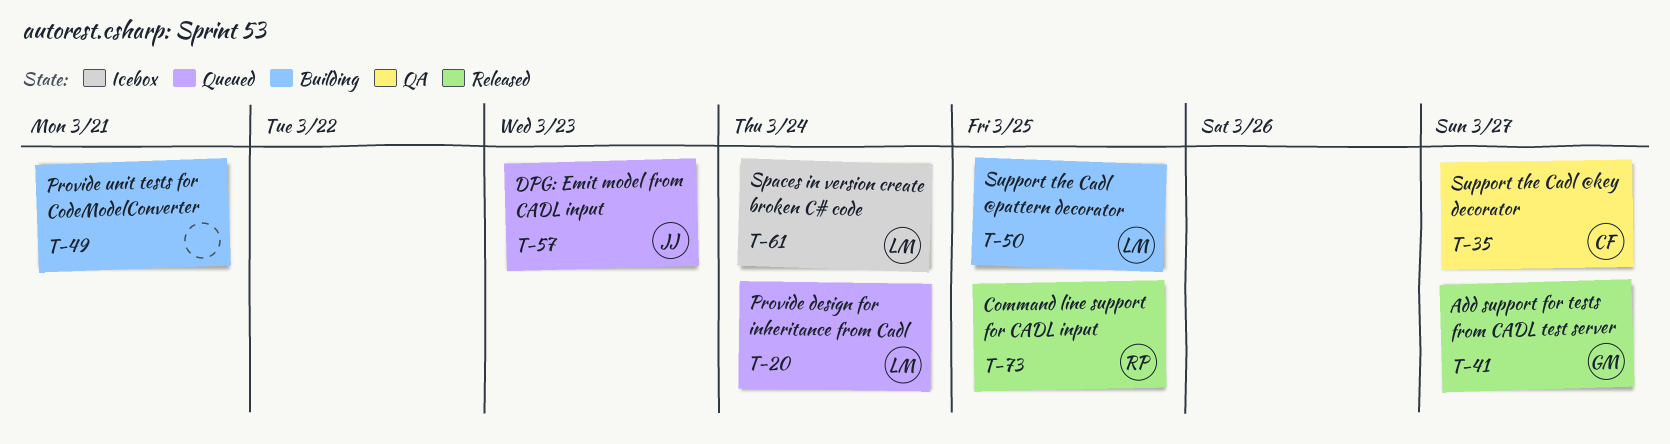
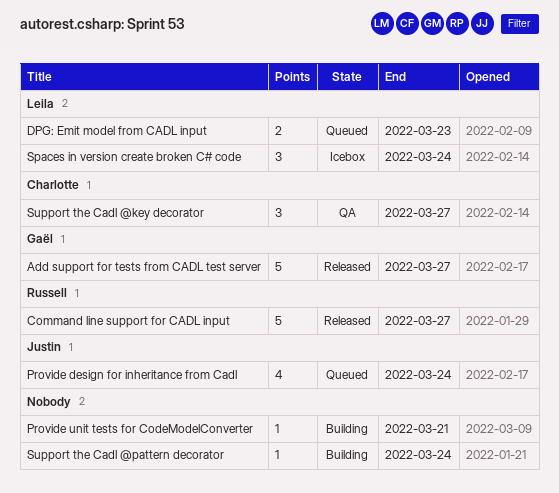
Command line support for CADL input, due: Mar 25 -> Mar 27
DPG: Emit model from CADL input, owner: Justin -> Leila
Provide design for inheritance from Cadl, owner: Leila -> Justin
Support the Cadl @pattern decorator, owner: Leila -> none
Support the Cadl @pattern decorator, due: Mar 25 -> Mar 24

